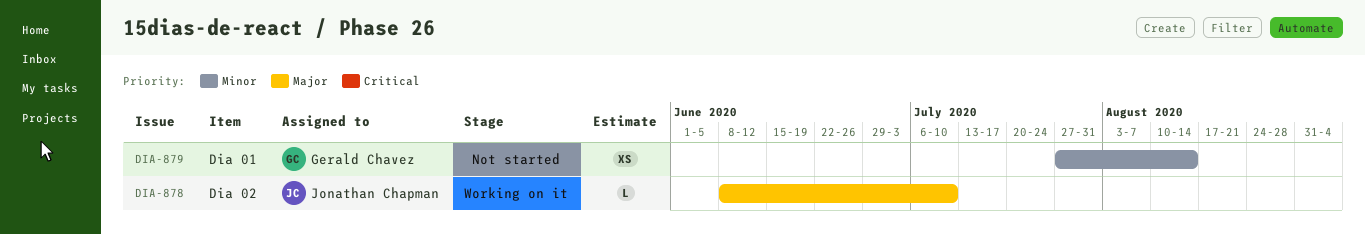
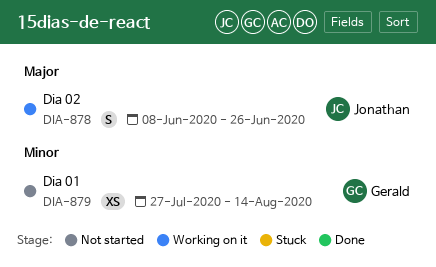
DIA-878, estimate: L -> S
DIA-878, due: Jul 10 -> Jun 26

